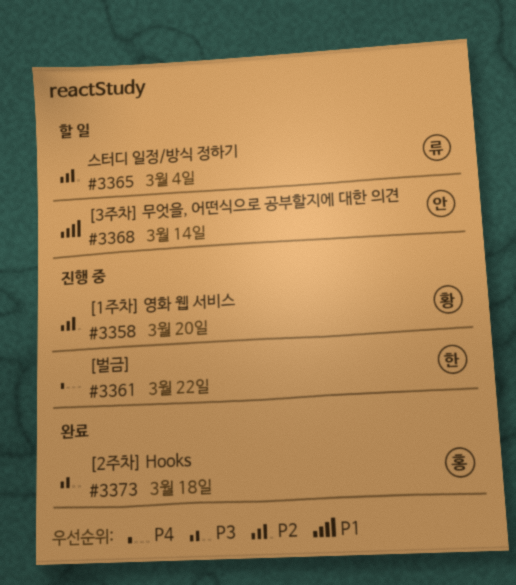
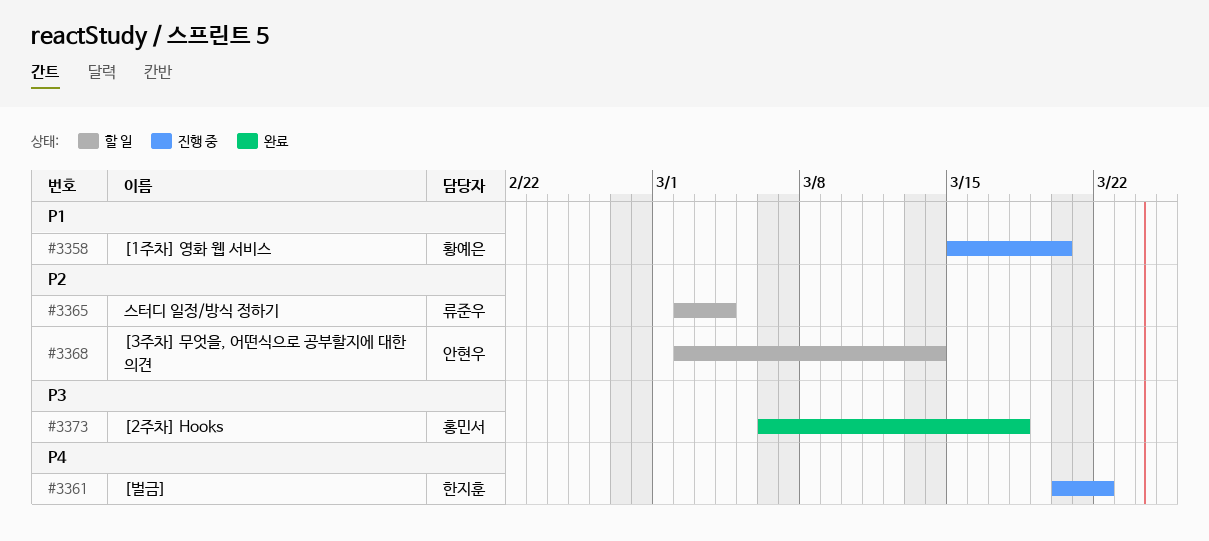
#3358, priority: P2 -> P1
#3368, priority: P1 -> P2

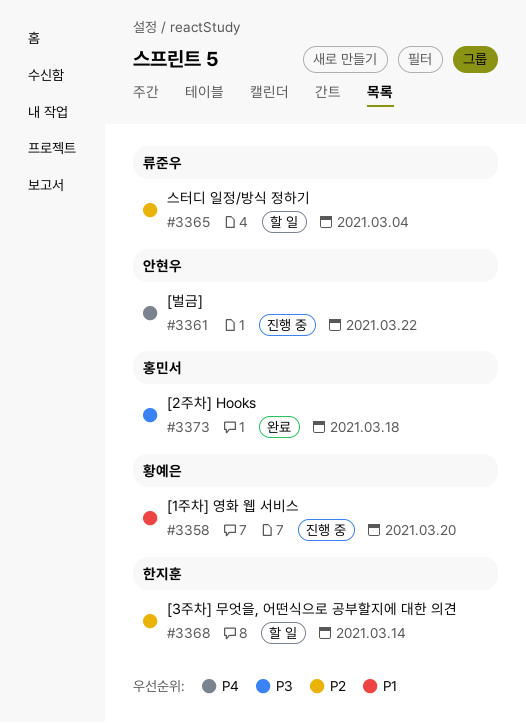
#3361, owner: 한지훈 -> 안현우
#3368, owner: 안현우 -> 한지훈

